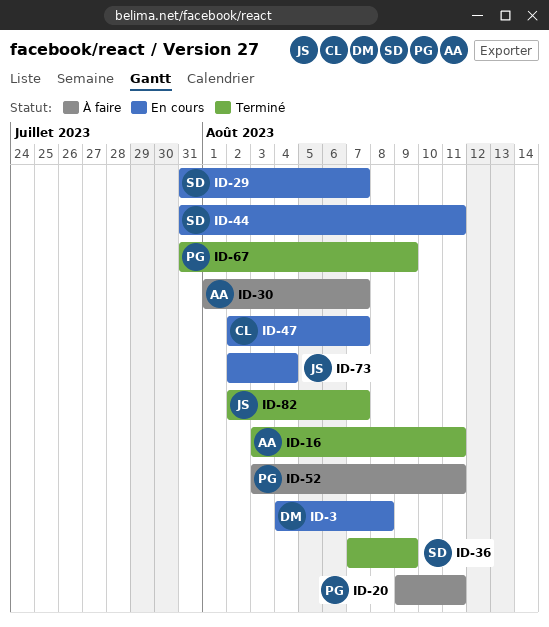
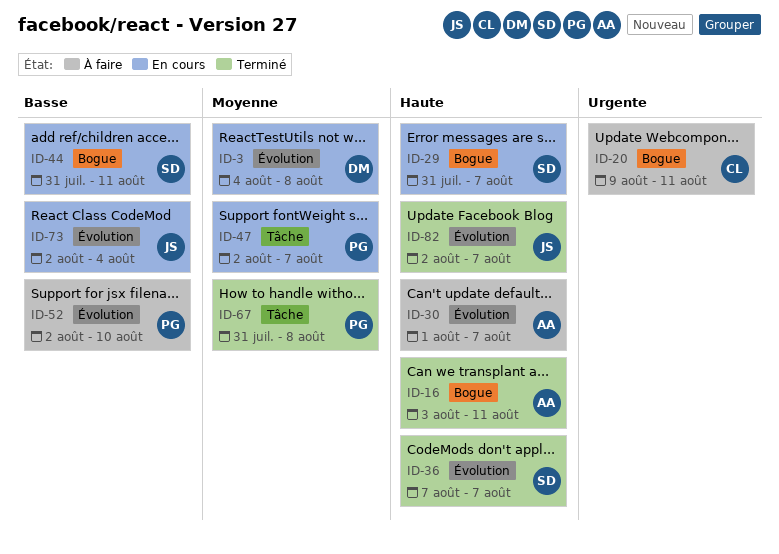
ID-20, owner: PG -> CL
ID-36, due: Aug 9 -> Aug 7
ID-47, owner: CL -> PG
ID-52, start: Aug 3 -> Aug 2
ID-52, due: Aug 11 -> Aug 10
ID-67, due: Aug 9 -> Aug 8

